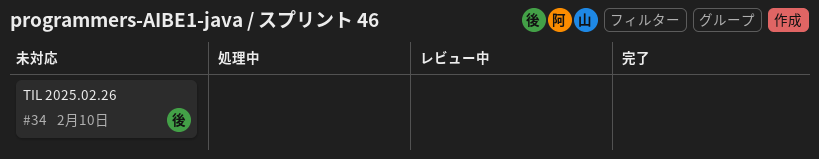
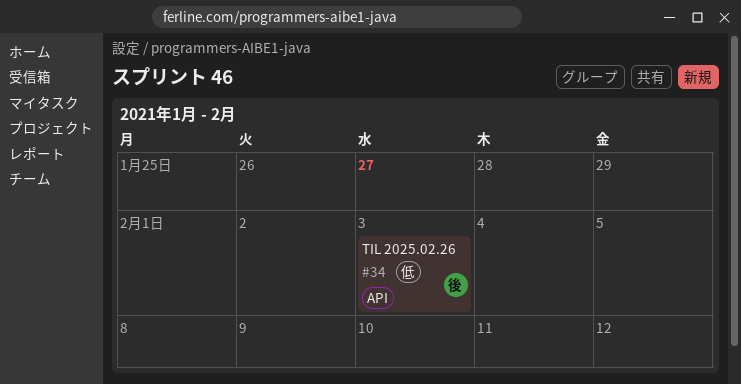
#34, due: Feb 10 -> Feb 3

